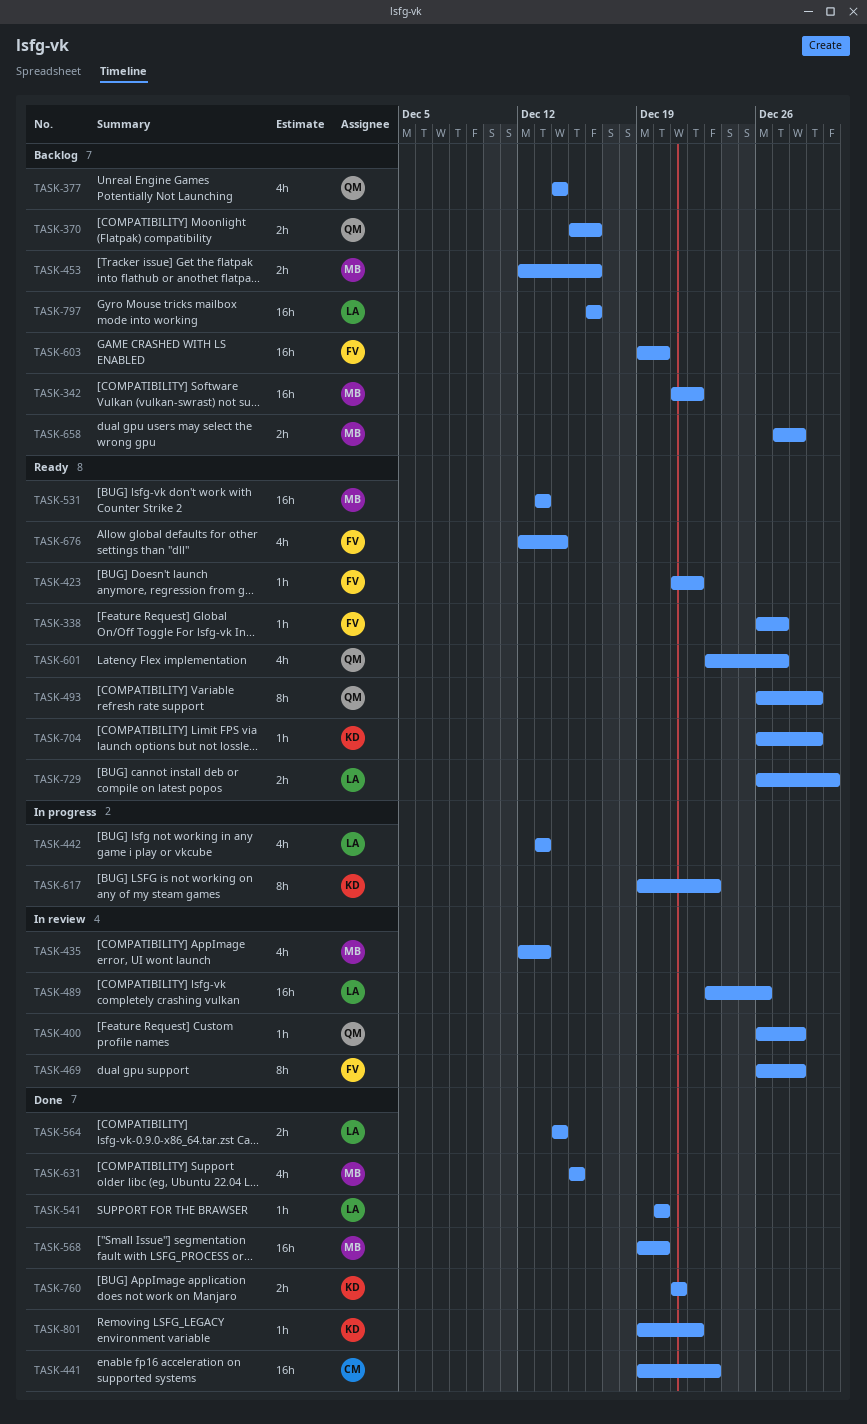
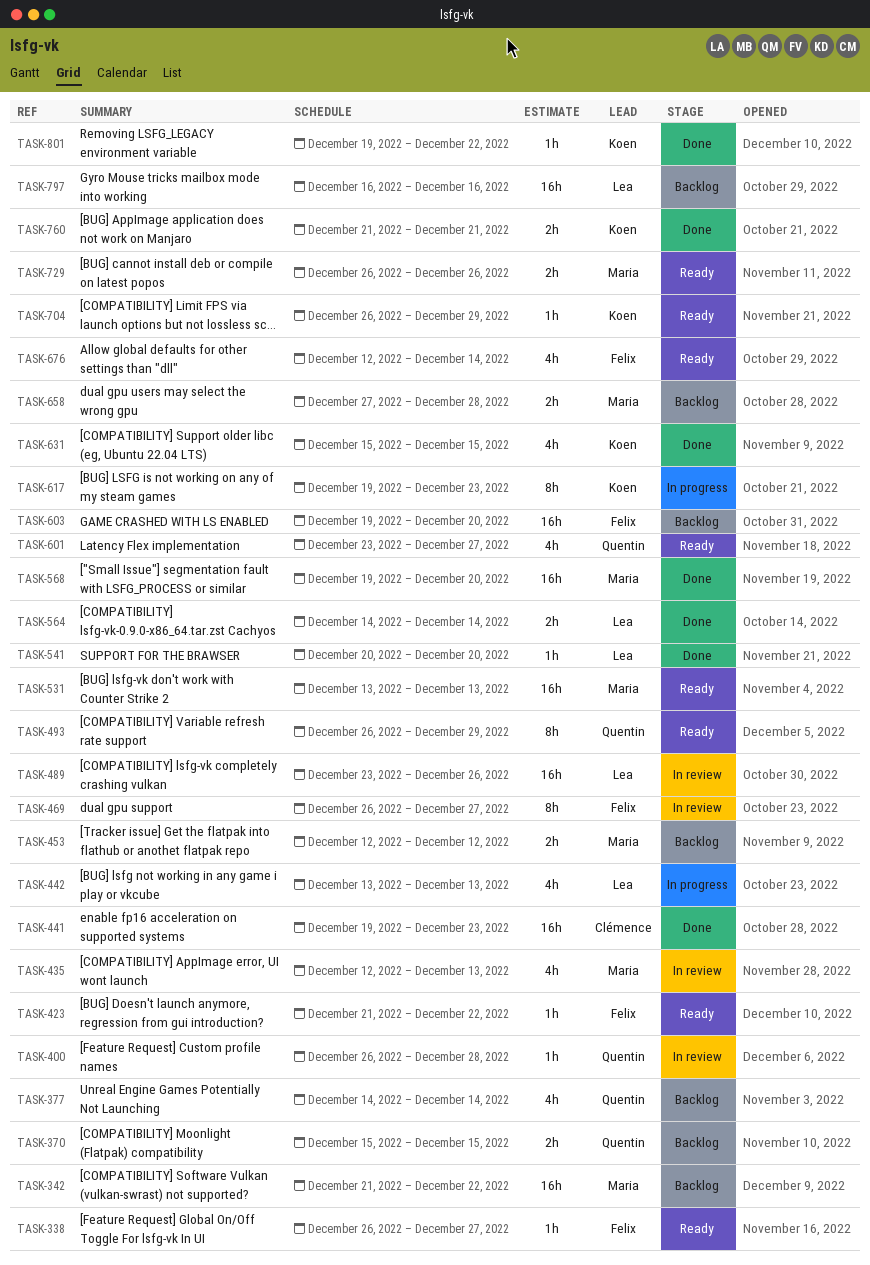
TASK-370, due: Dec 16 -> Dec 15
TASK-453, due: Dec 16 -> Dec 12
TASK-469, due: Dec 28 -> Dec 27
TASK-631, owner: Maria -> Koen
TASK-729, owner: Lea -> Maria
TASK-729, due: Dec 30 -> Dec 26

